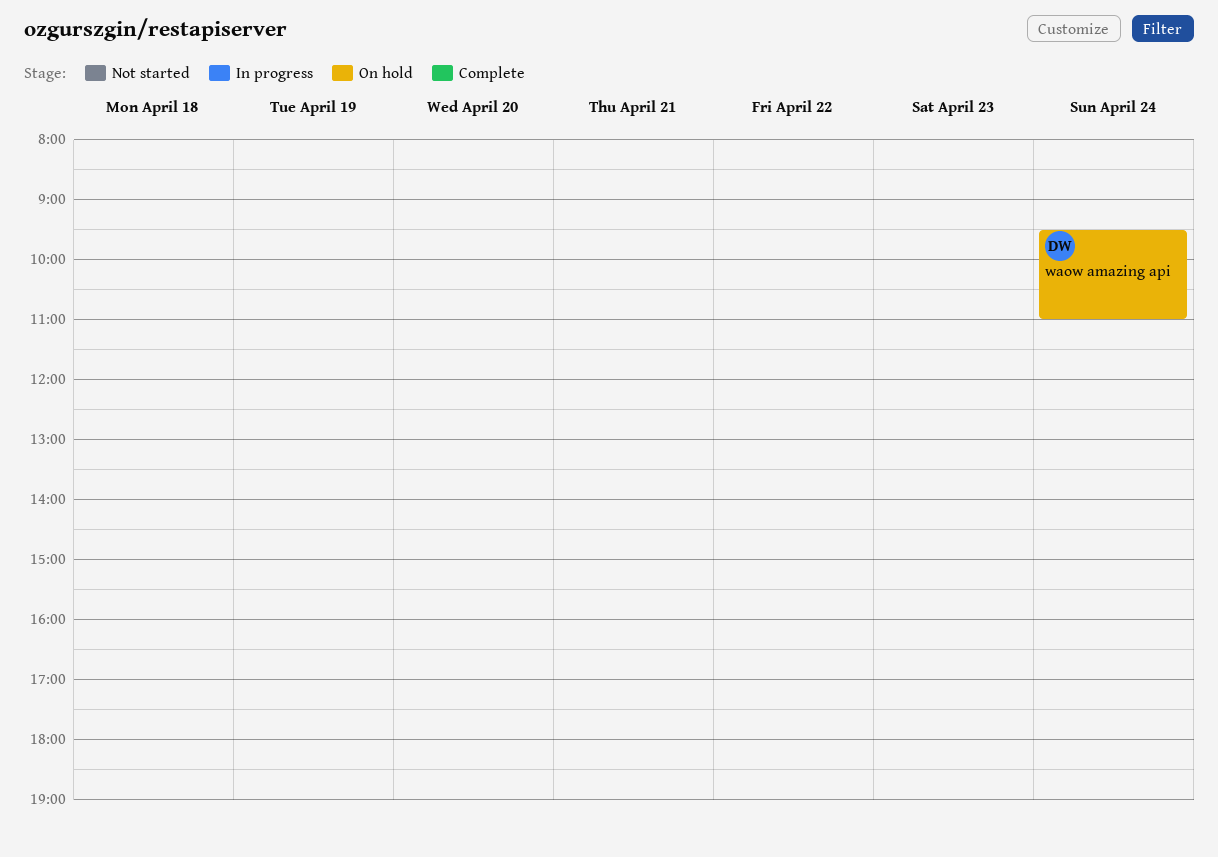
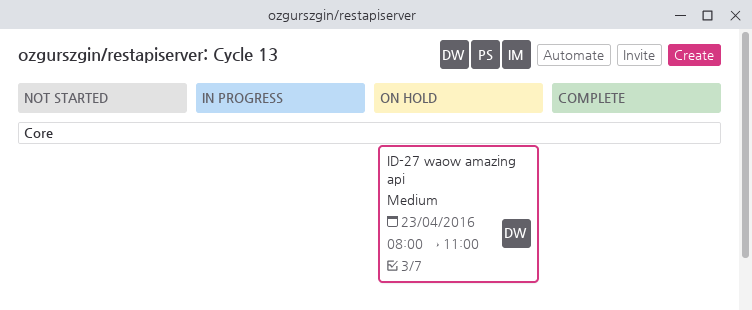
waow amazing api, day: Apr 24 -> Apr 23
waow amazing api, begins: 09:30 -> 08:00

